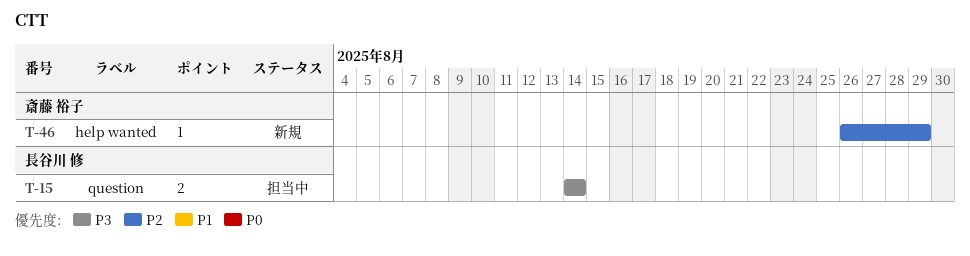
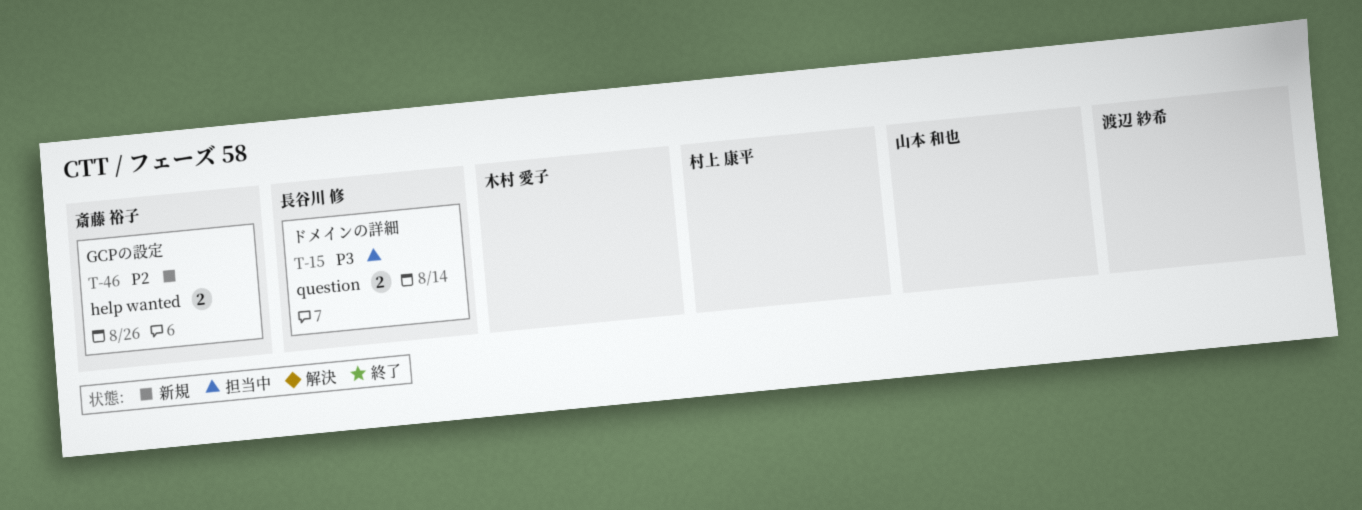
T-46, estimate: 1 -> 2
T-46, due: Aug 29 -> Aug 26

